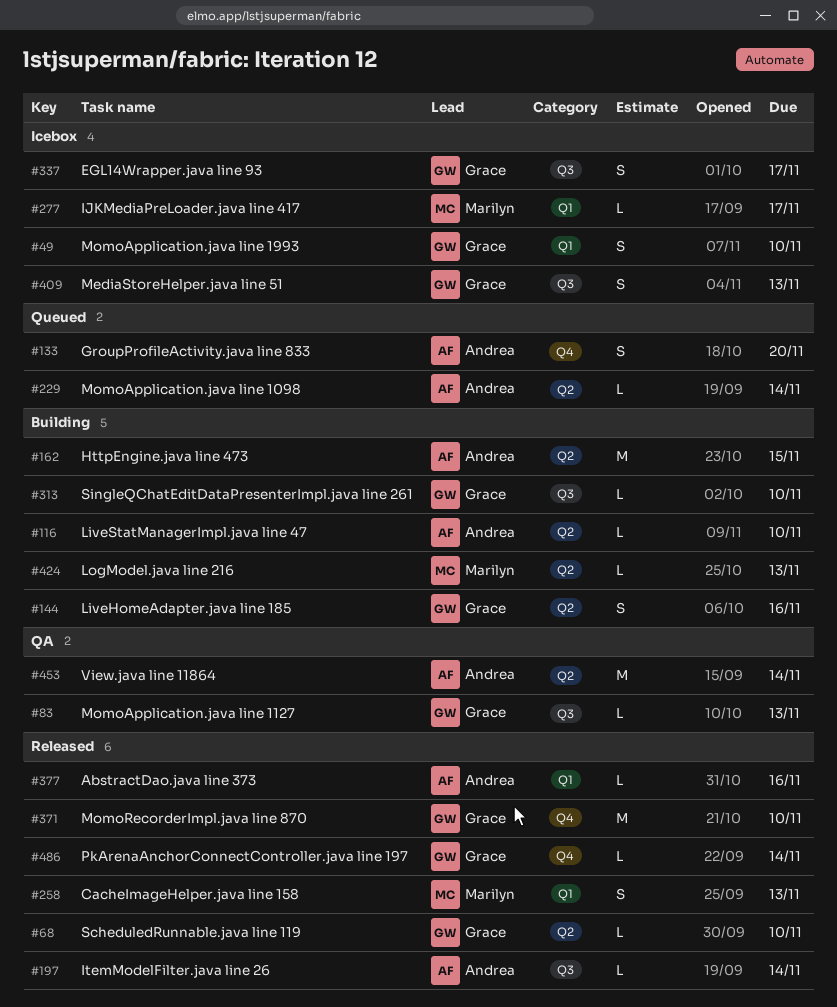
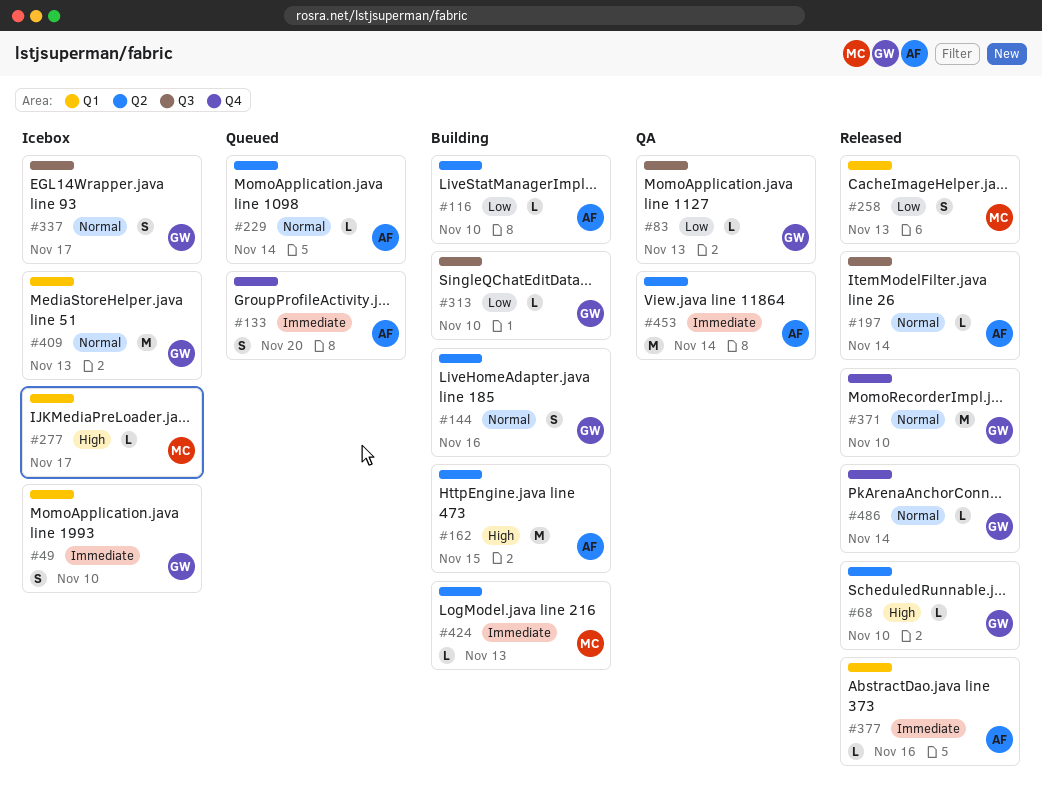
#409, label: Q3 -> Q1
#409, estimate: S -> M

